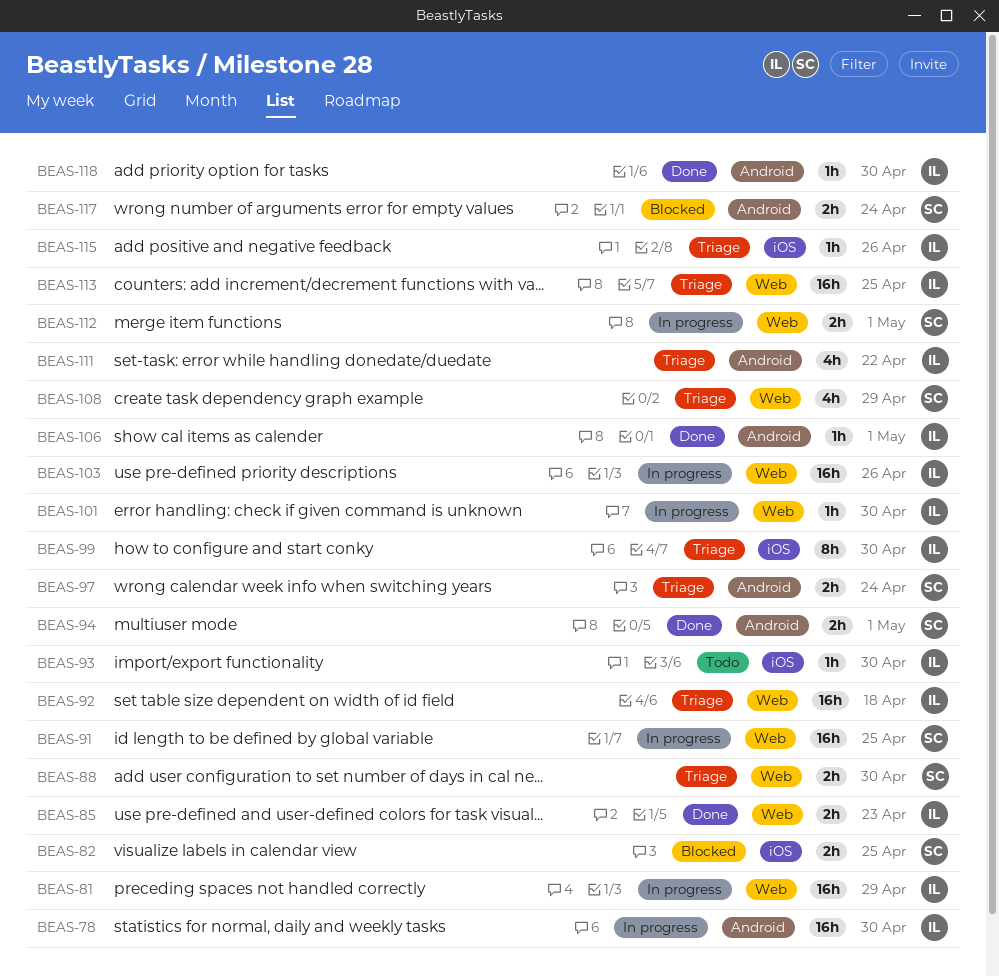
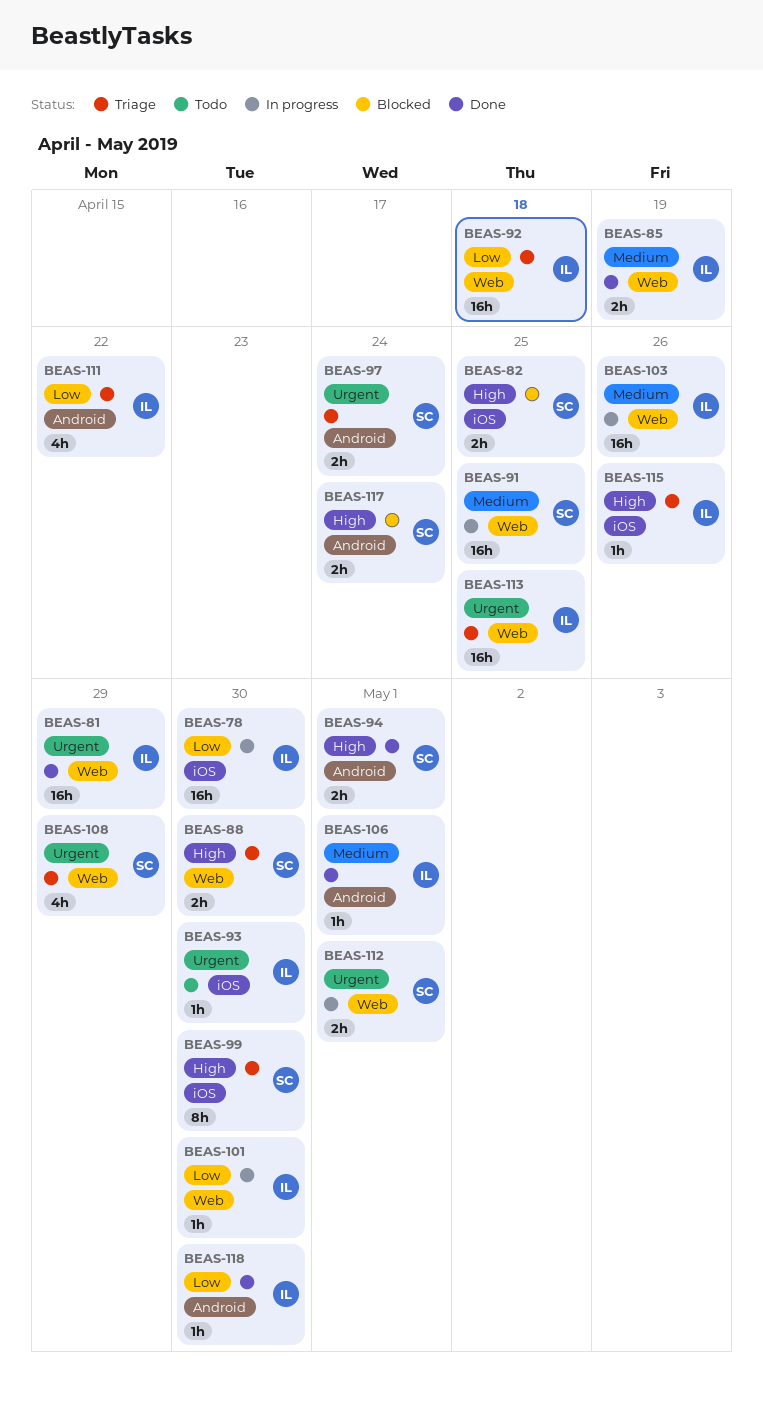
BEAS-78, label: Android -> iOS
BEAS-81, status: In progress -> Done
BEAS-85, due: Apr 23 -> Apr 19
BEAS-99, owner: IL -> SC

